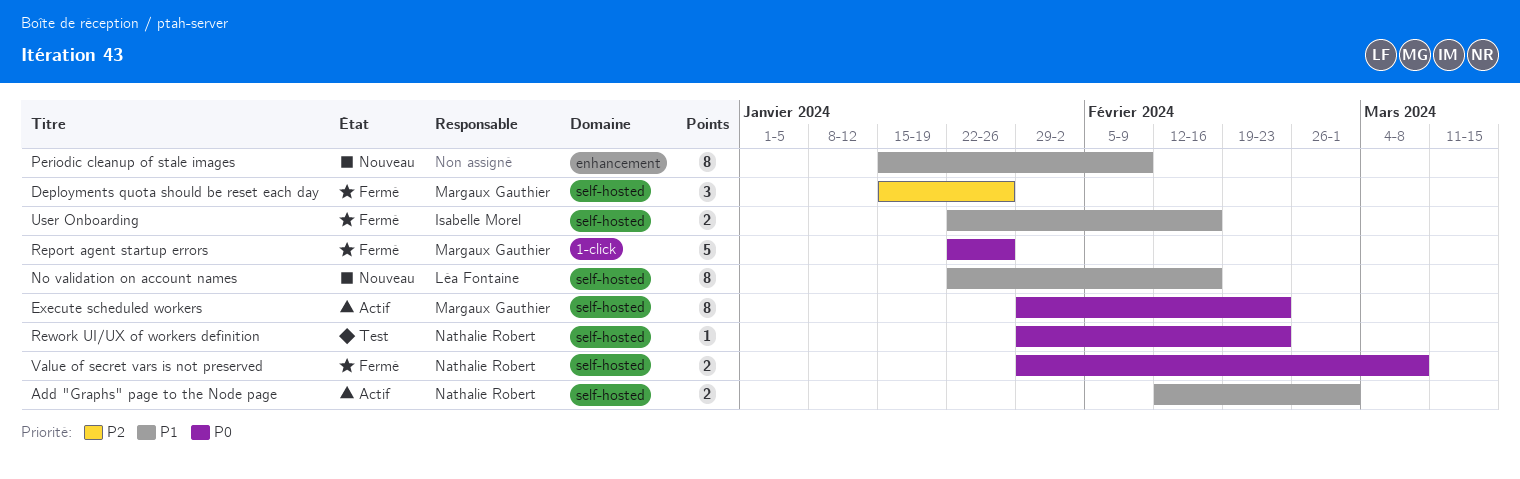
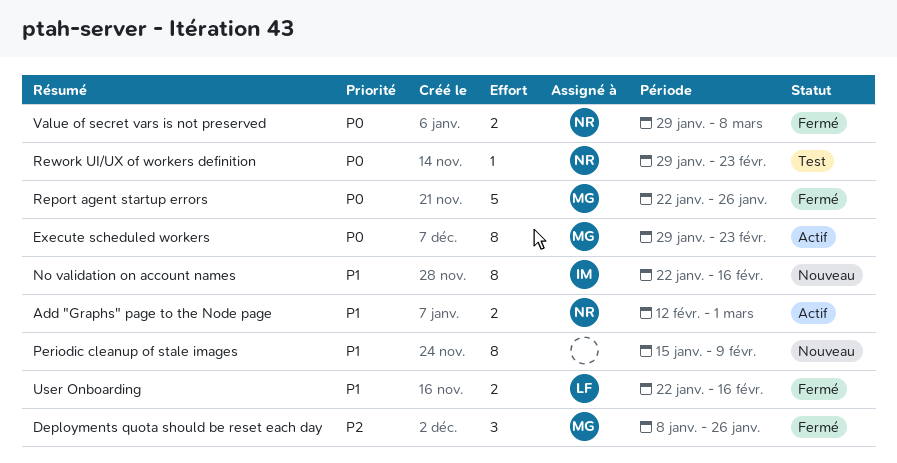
Deployments quota should be reset each day, start: Jan 15 -> Jan 8
No validation on account names, owner: Léa Fontaine -> Isabelle Morel
User Onboarding, owner: Isabelle Morel -> Léa Fontaine

